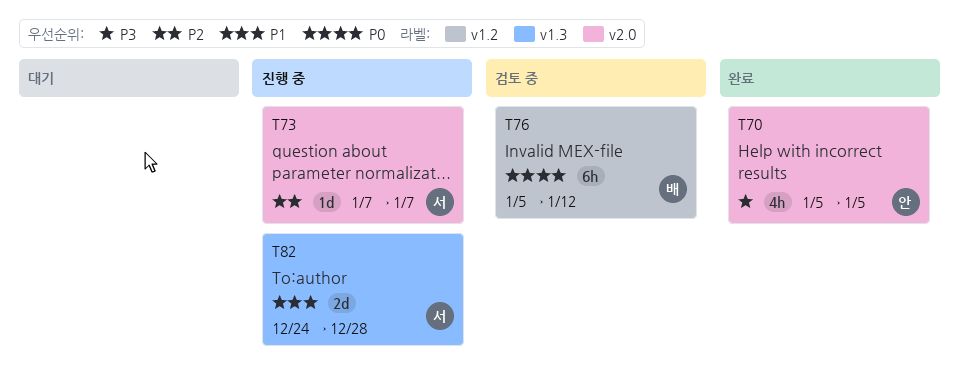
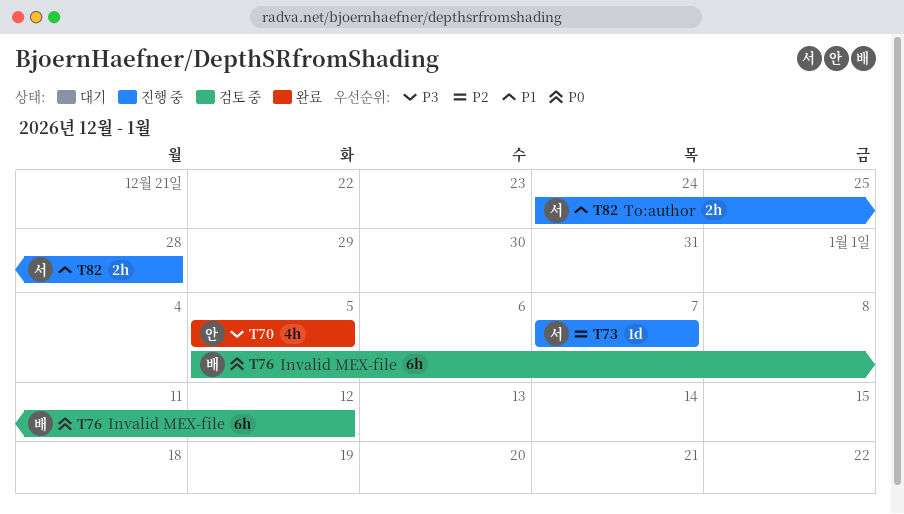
T82, estimate: 2d -> 2h

